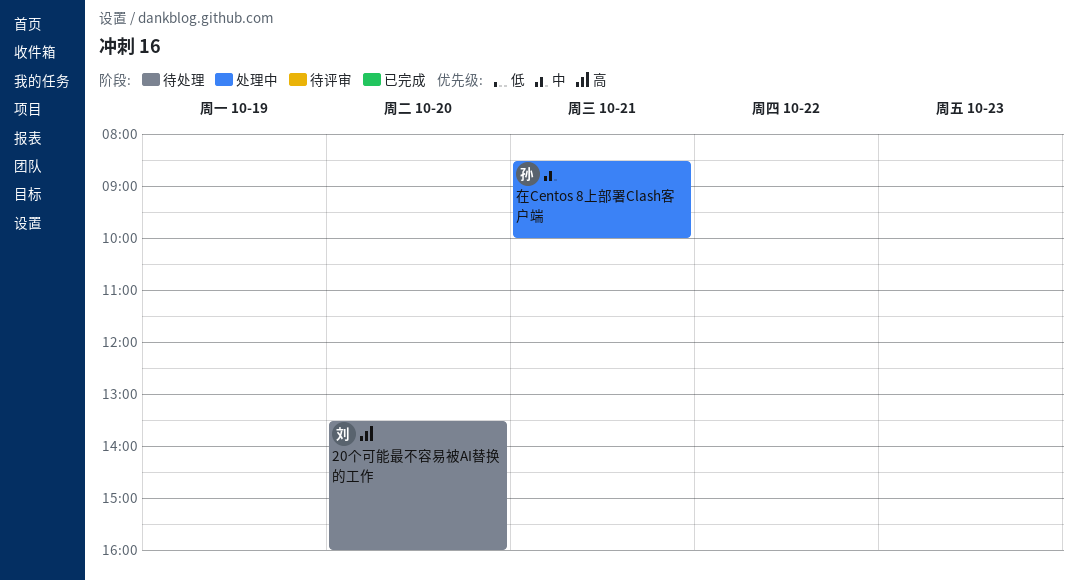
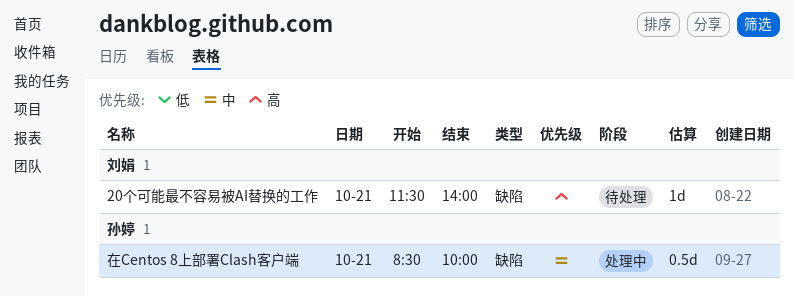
20个可能最不容易被AI替换的工作, day: Oct 20 -> Oct 21
20个可能最不容易被AI替换的工作, begins: 13:30 -> 11:30
20个可能最不容易被AI替换的工作, ends: 16:00 -> 14:00

